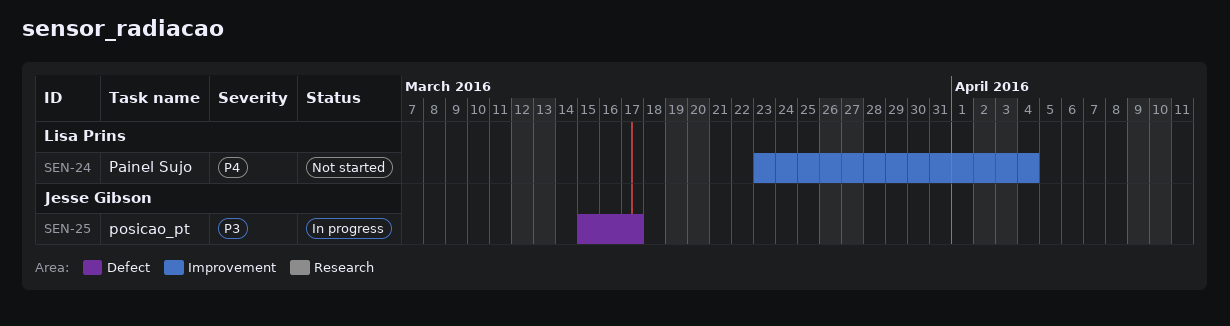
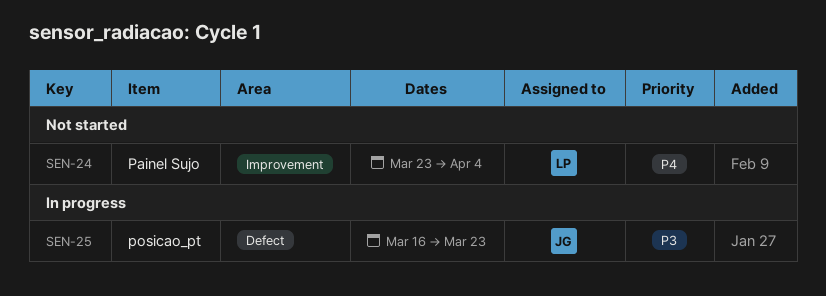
SEN-25, start: Mar 15 -> Mar 16
SEN-25, due: Mar 17 -> Mar 23

